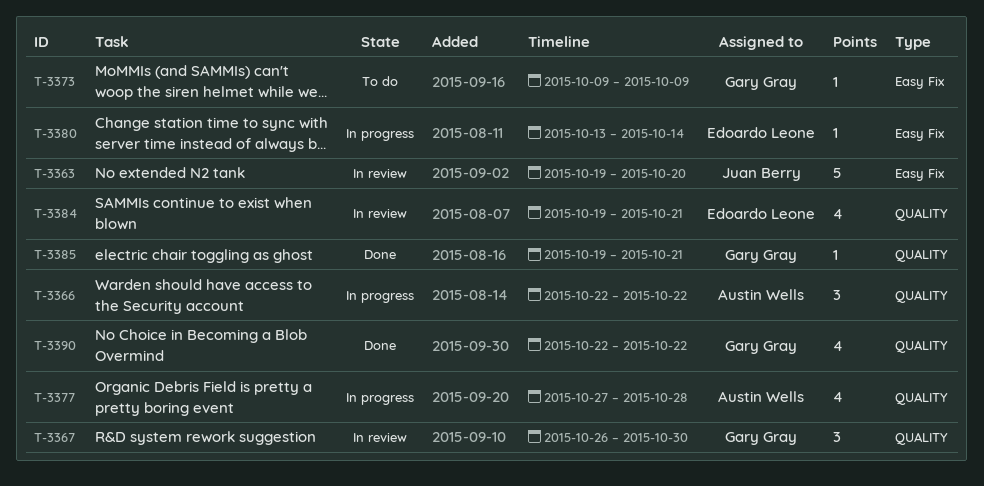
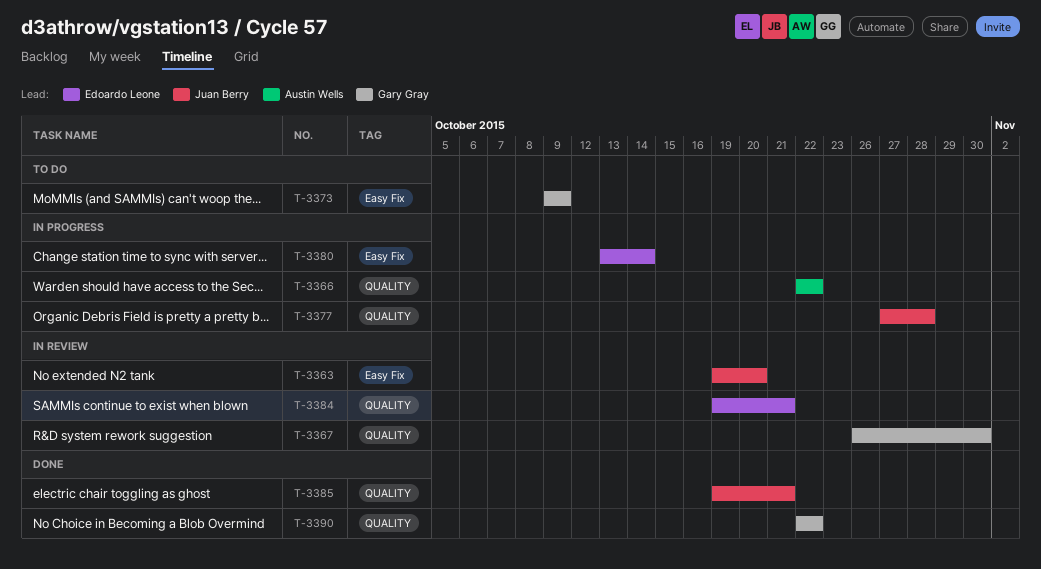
T-3377, owner: Austin Wells -> Juan Berry
T-3385, owner: Gary Gray -> Juan Berry

